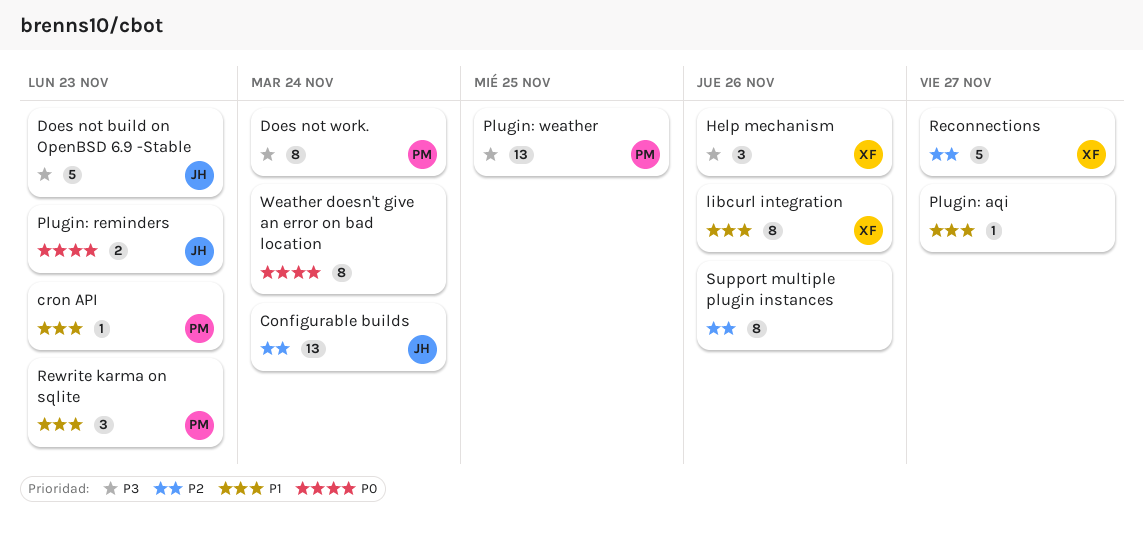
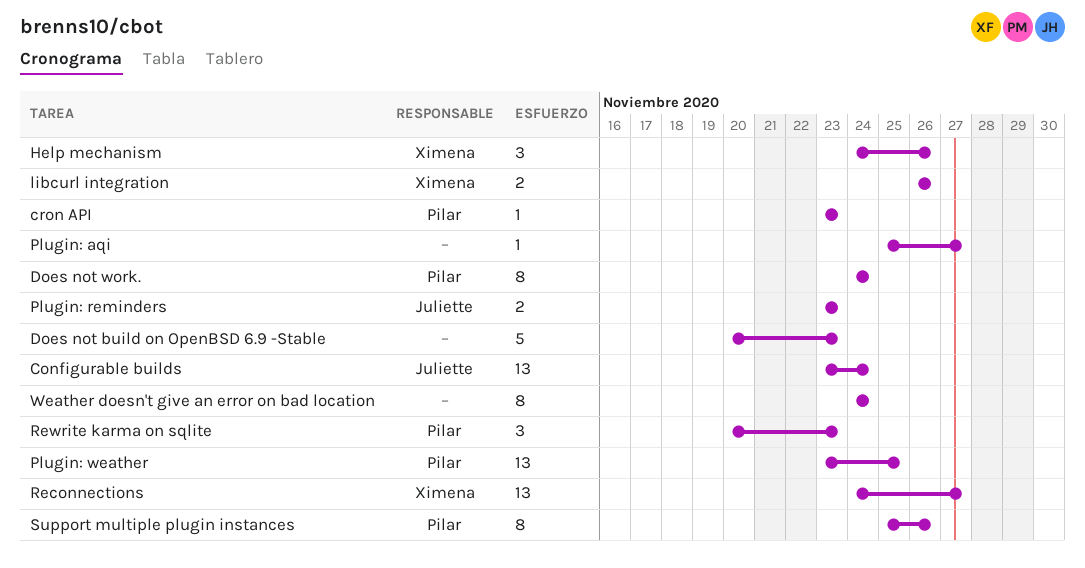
Does not build on OpenBSD 6.9 -Stable, owner: Juliette -> none
libcurl integration, estimate: 8 -> 2
Reconnections, estimate: 5 -> 13
Support multiple plugin instances, owner: none -> Pilar

